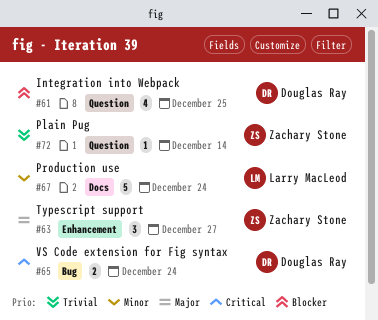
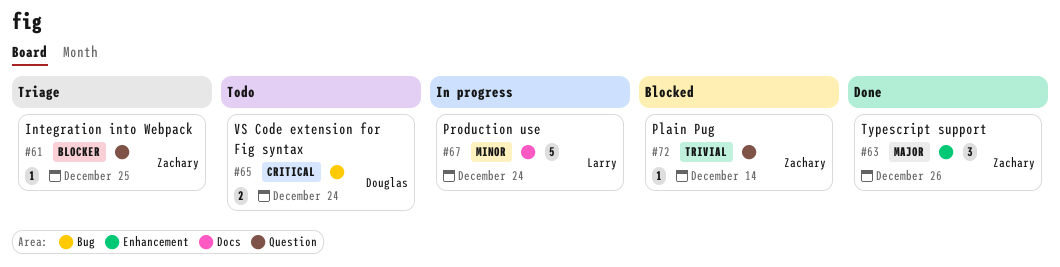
#61, owner: Douglas Ray -> Zachary Stone
#61, estimate: 4 -> 1
#63, due: Dec 27 -> Dec 26

